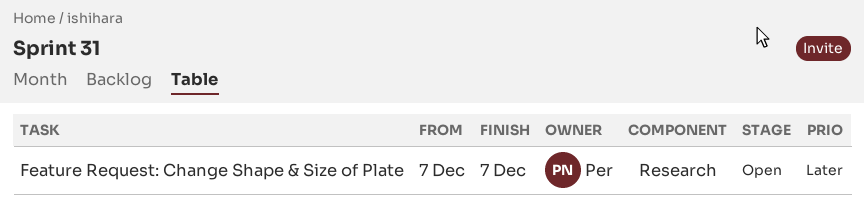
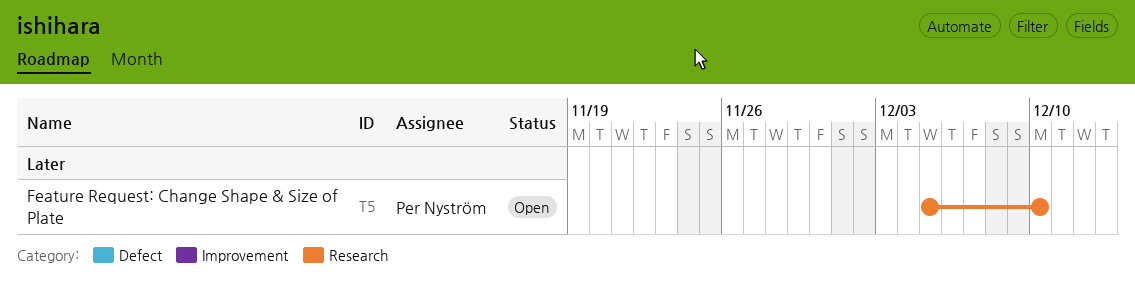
Feature Request: Change Shape & Size of Plate, start: Dec 7 -> Dec 5
Feature Request: Change Shape & Size of Plate, due: Dec 7 -> Dec 10

